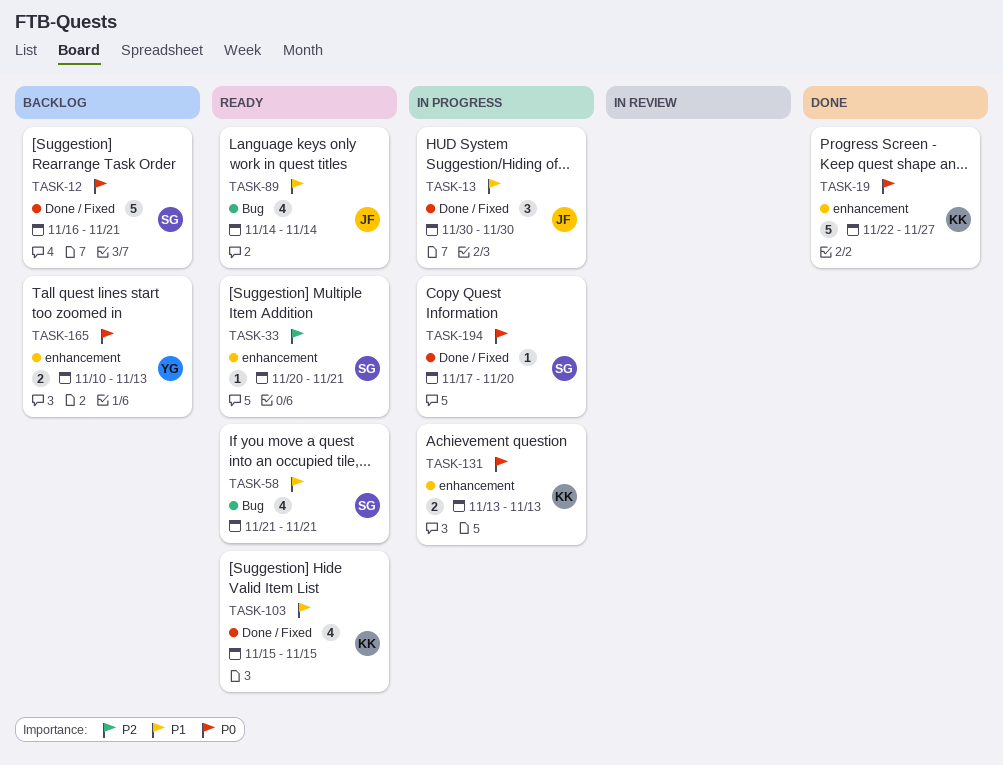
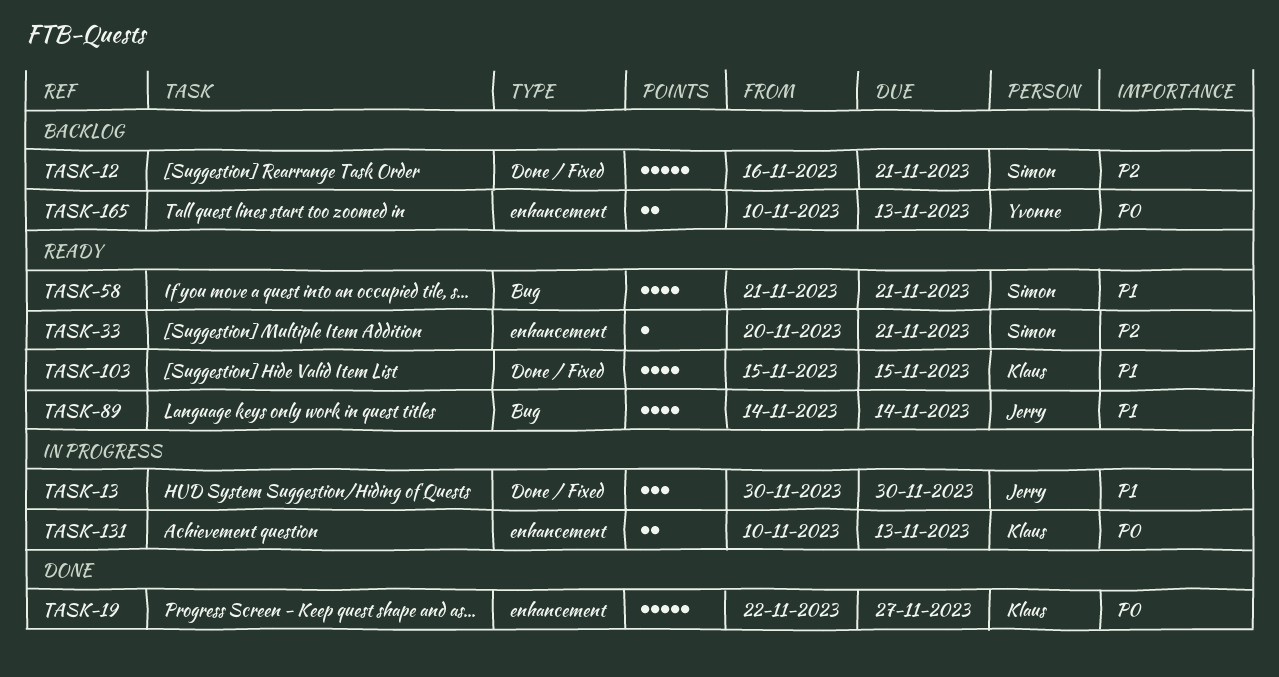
TASK-12, priority: P0 -> P2
TASK-131, start: Nov 13 -> Nov 10
TASK-194: present -> none

